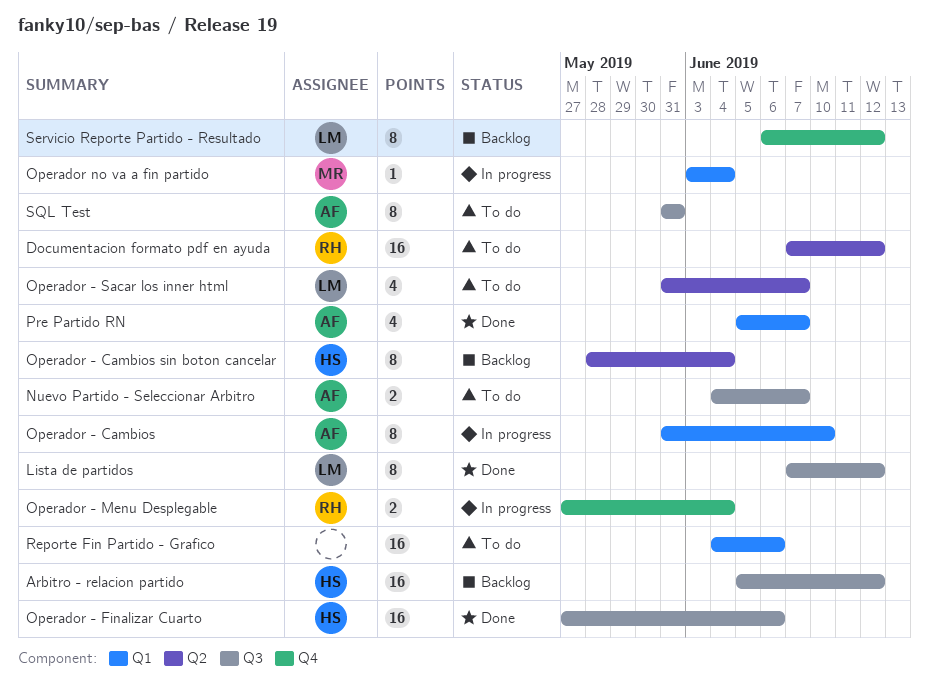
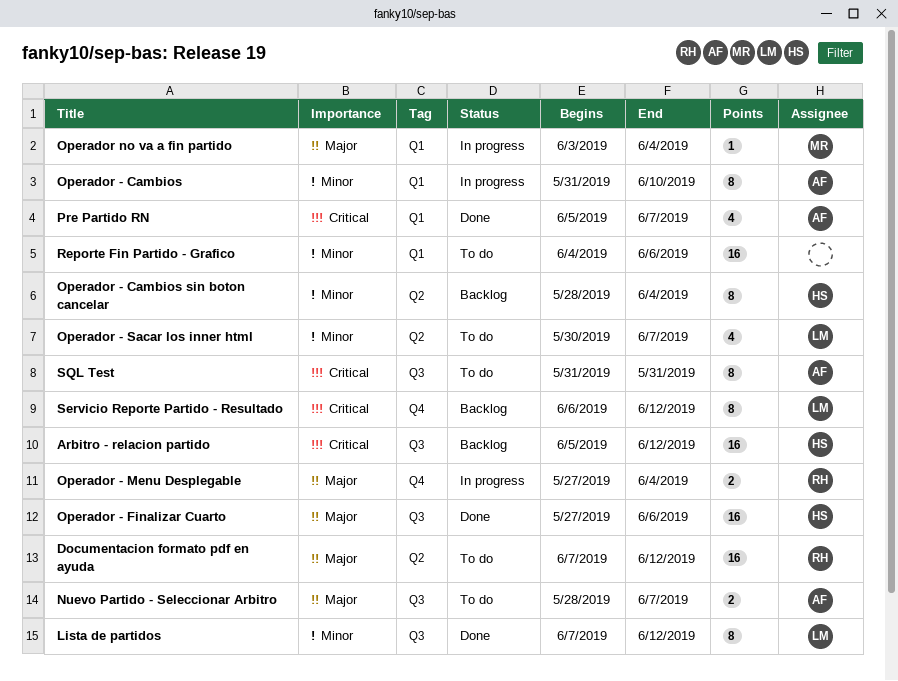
Nuevo Partido - Seleccionar Arbitro, start: Jun 4 -> May 28
Operador - Sacar los inner html, start: May 31 -> May 30

